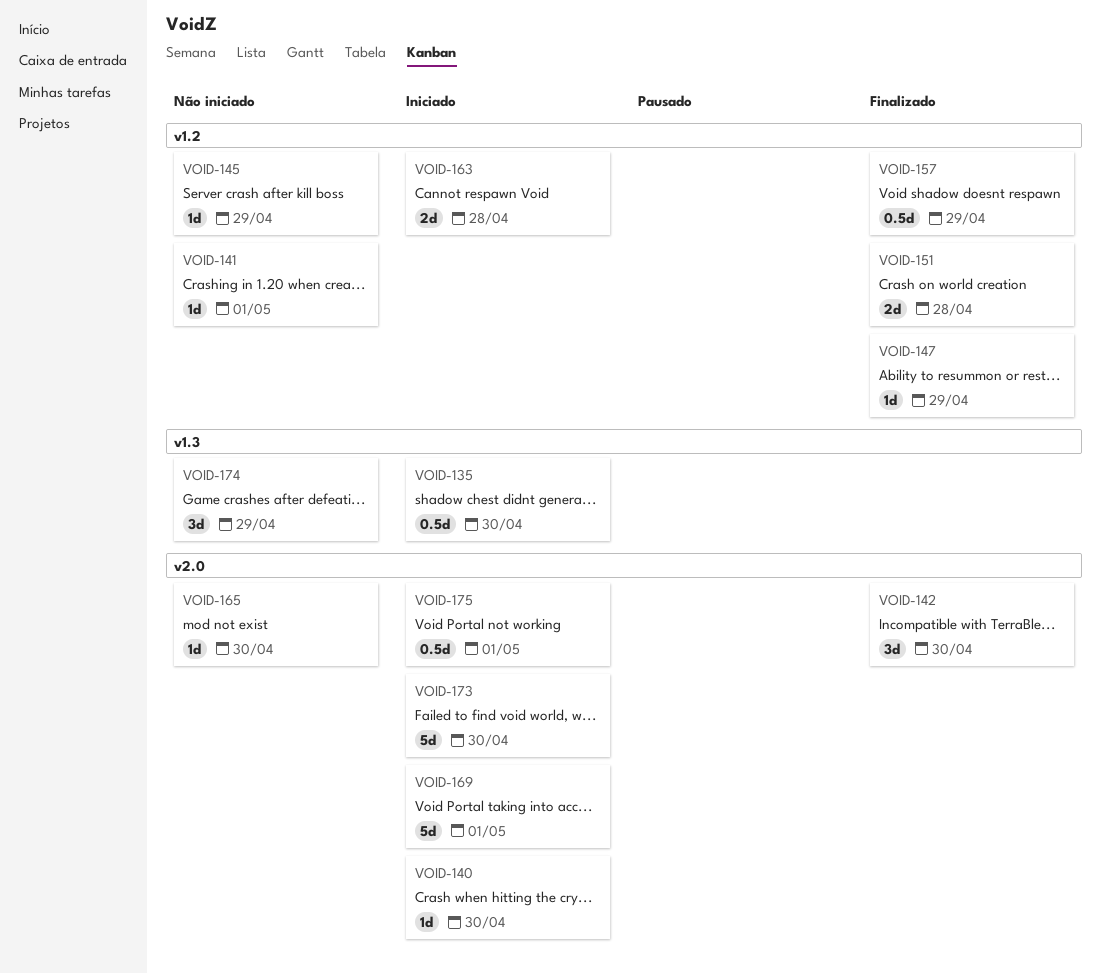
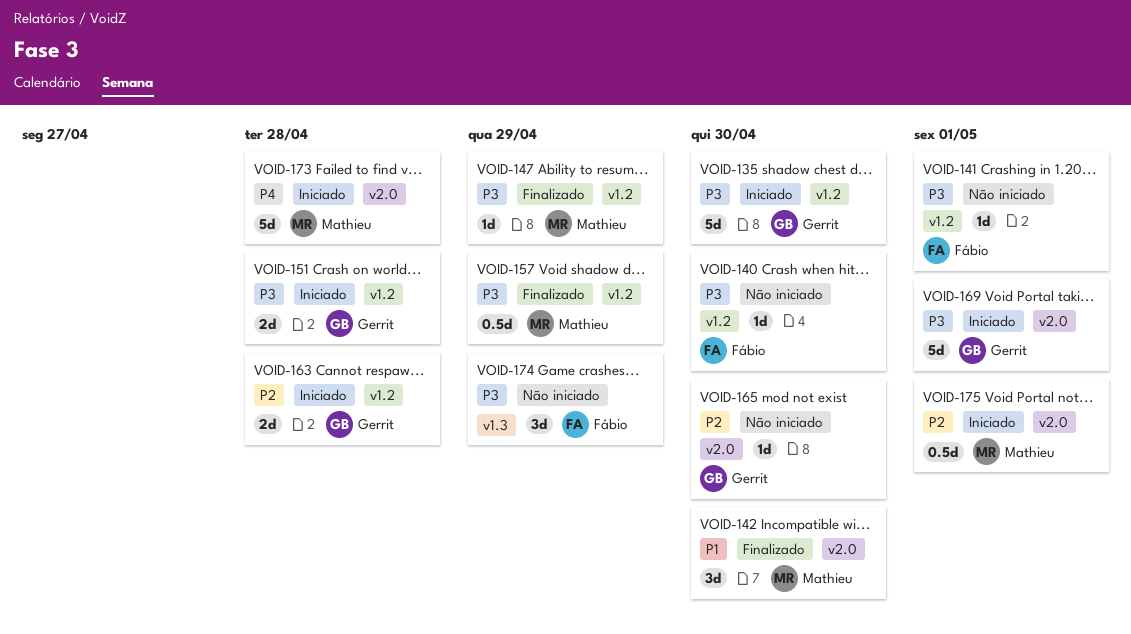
VOID-135, label: v1.3 -> v1.2
VOID-135, estimate: 0.5d -> 5d
VOID-140, status: Iniciado -> Não iniciado
VOID-140, label: v2.0 -> v1.2
VOID-145: present -> none
VOID-151, status: Finalizado -> Iniciado
VOID-173, due: Apr 30 -> Apr 28

